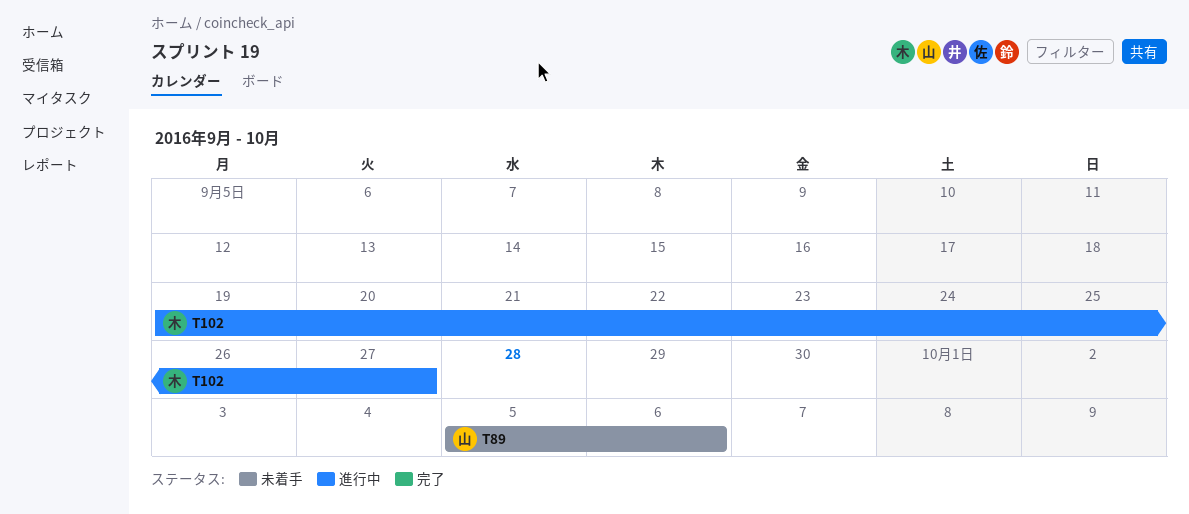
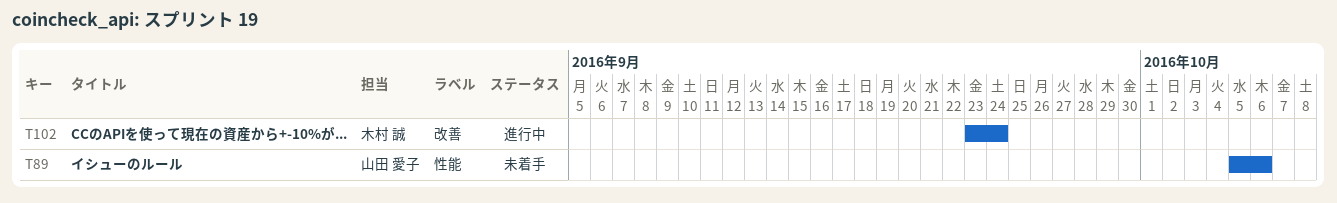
T102, start: Sep 19 -> Sep 23
T102, due: Sep 27 -> Sep 24

